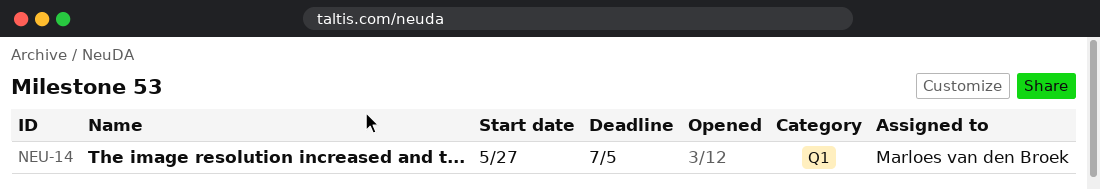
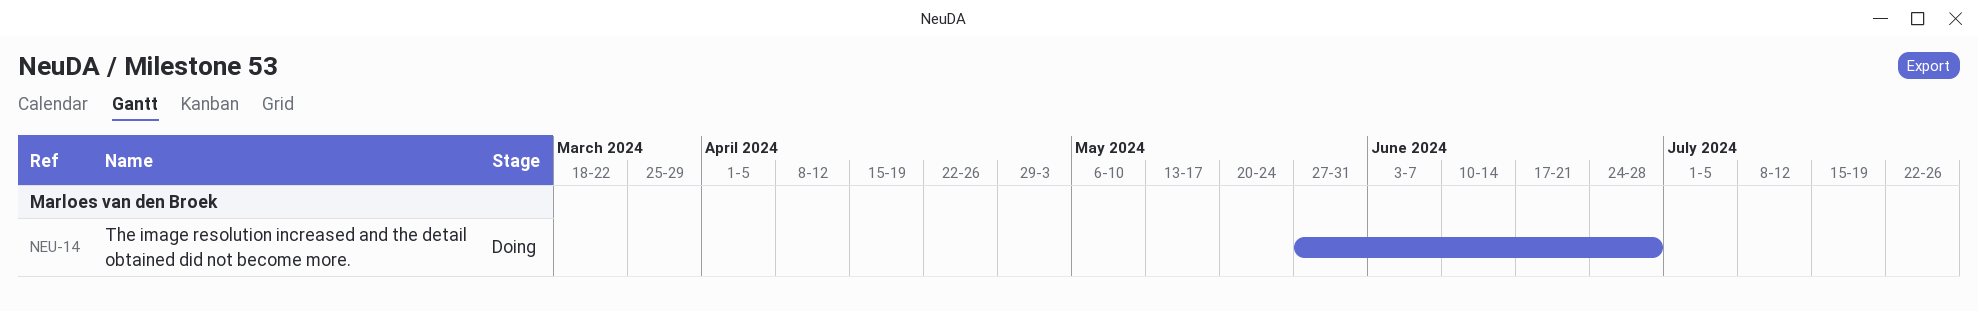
NEU-14, due: Jul 5 -> Jun 28

